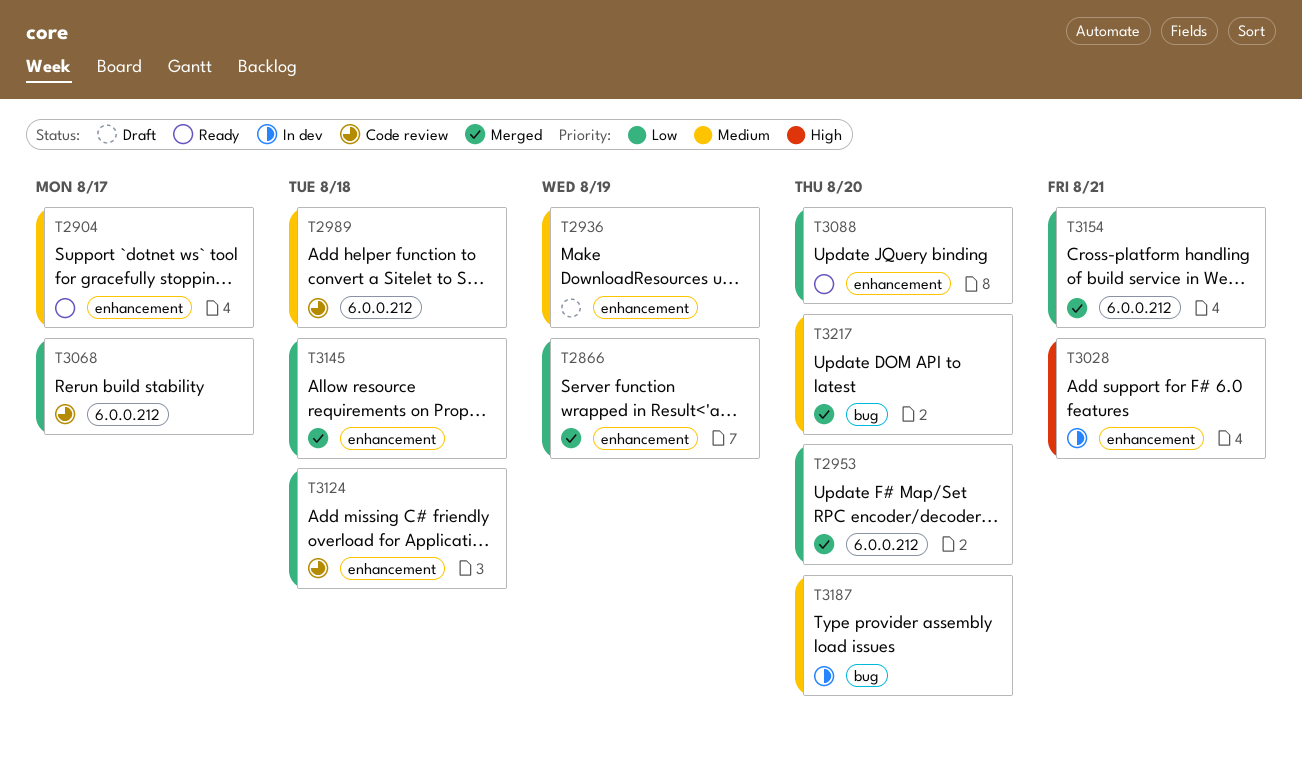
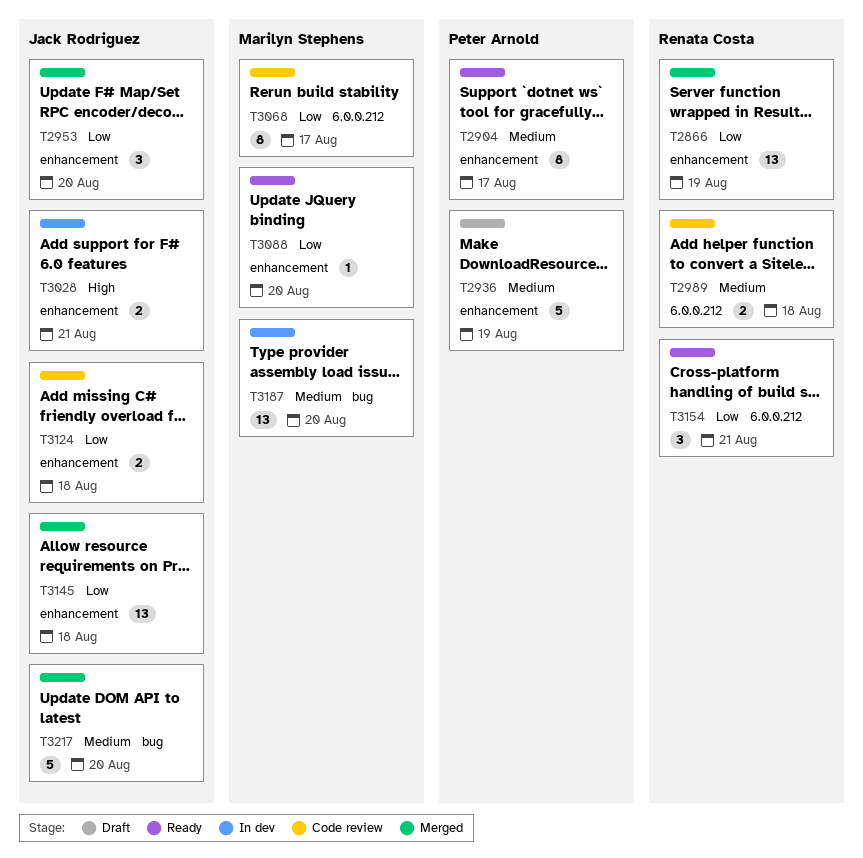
T2953, label: 6.0.0.212 -> enhancement
T3154, status: Merged -> Ready

